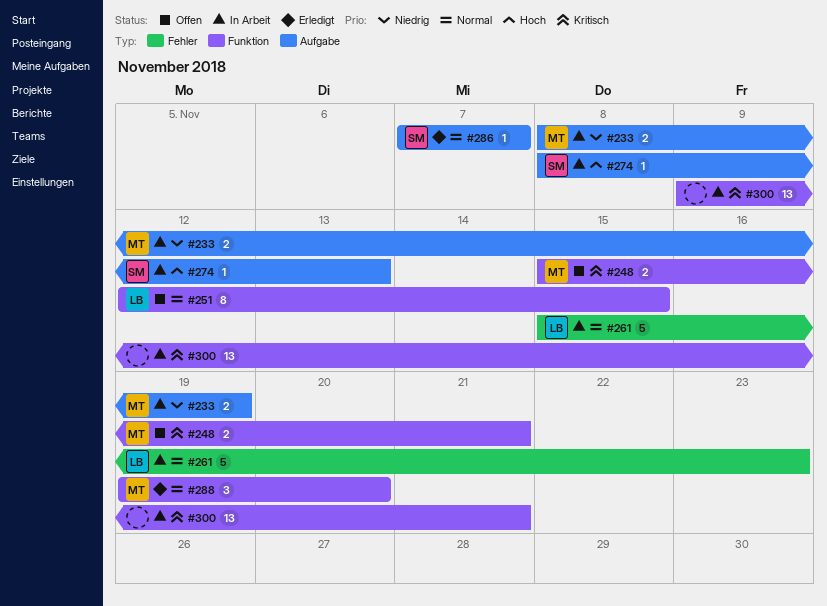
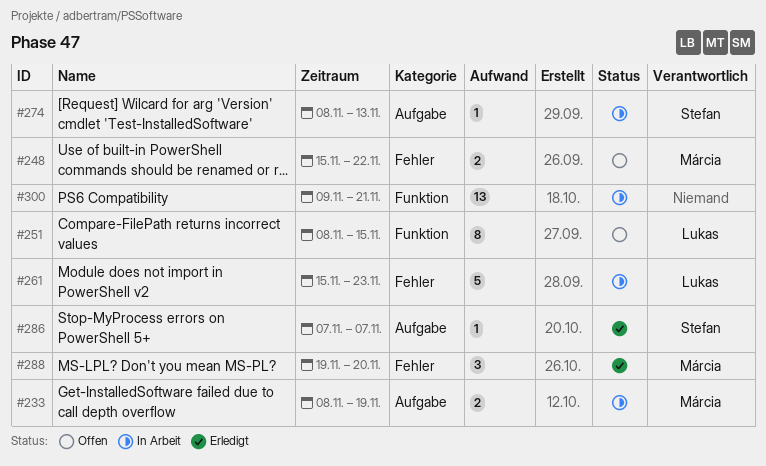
#248, label: Funktion -> Fehler
#248, due: Nov 21 -> Nov 22
#251, start: Nov 12 -> Nov 8
#288, label: Funktion -> Fehler

